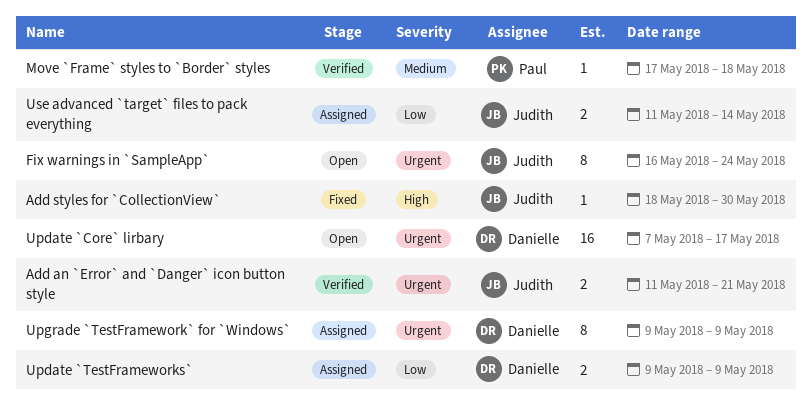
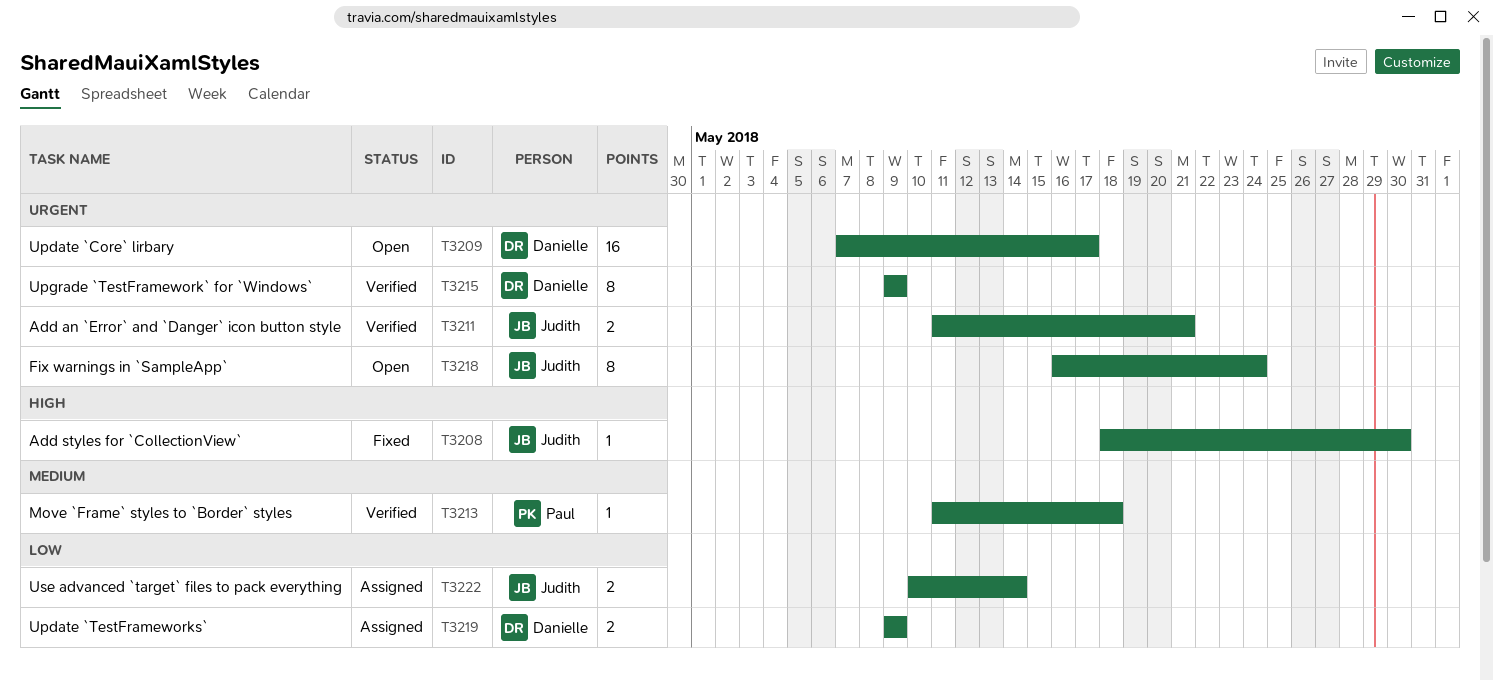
Move `Frame` styles to `Border` styles, start: May 17 -> May 11
Upgrade `TestFramework` for `Windows`, status: Assigned -> Verified
Use advanced `target` files to pack everything, start: May 11 -> May 10

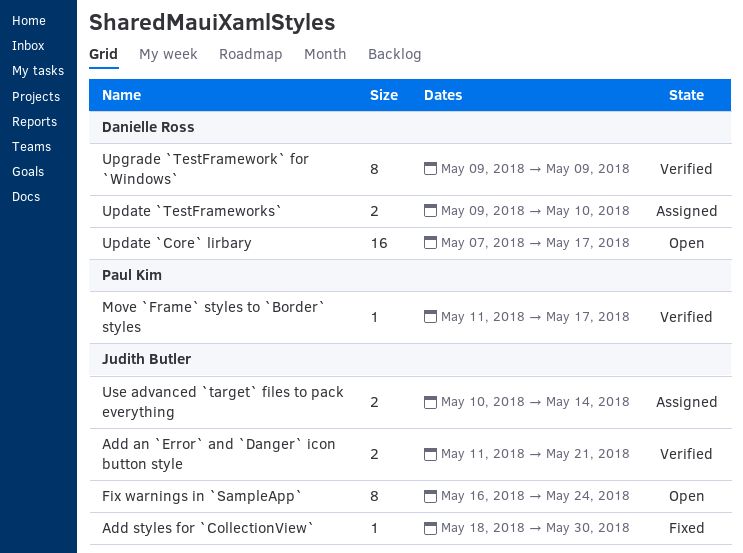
Move `Frame` styles to `Border` styles, due: May 18 -> May 17
Update `TestFrameworks`, due: May 9 -> May 10

